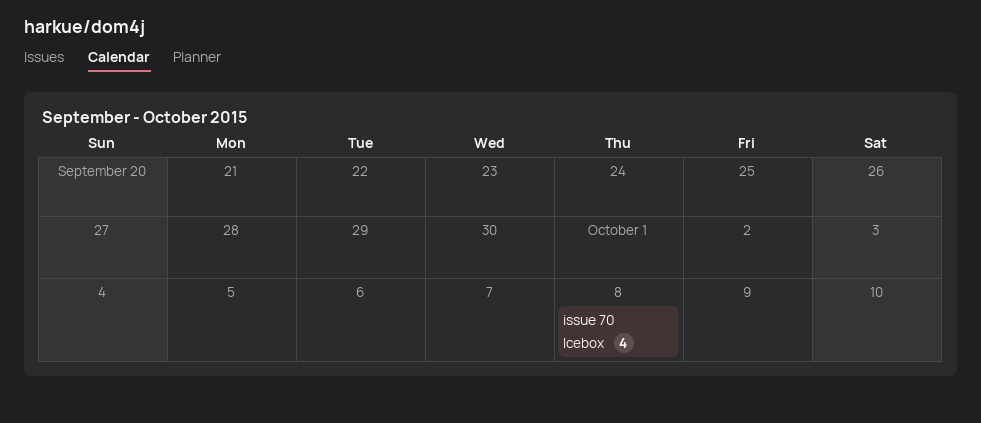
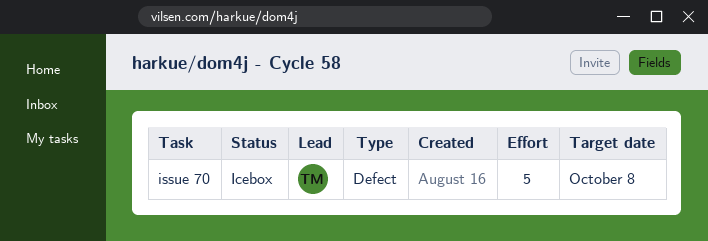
issue 70, estimate: 4 -> 5

